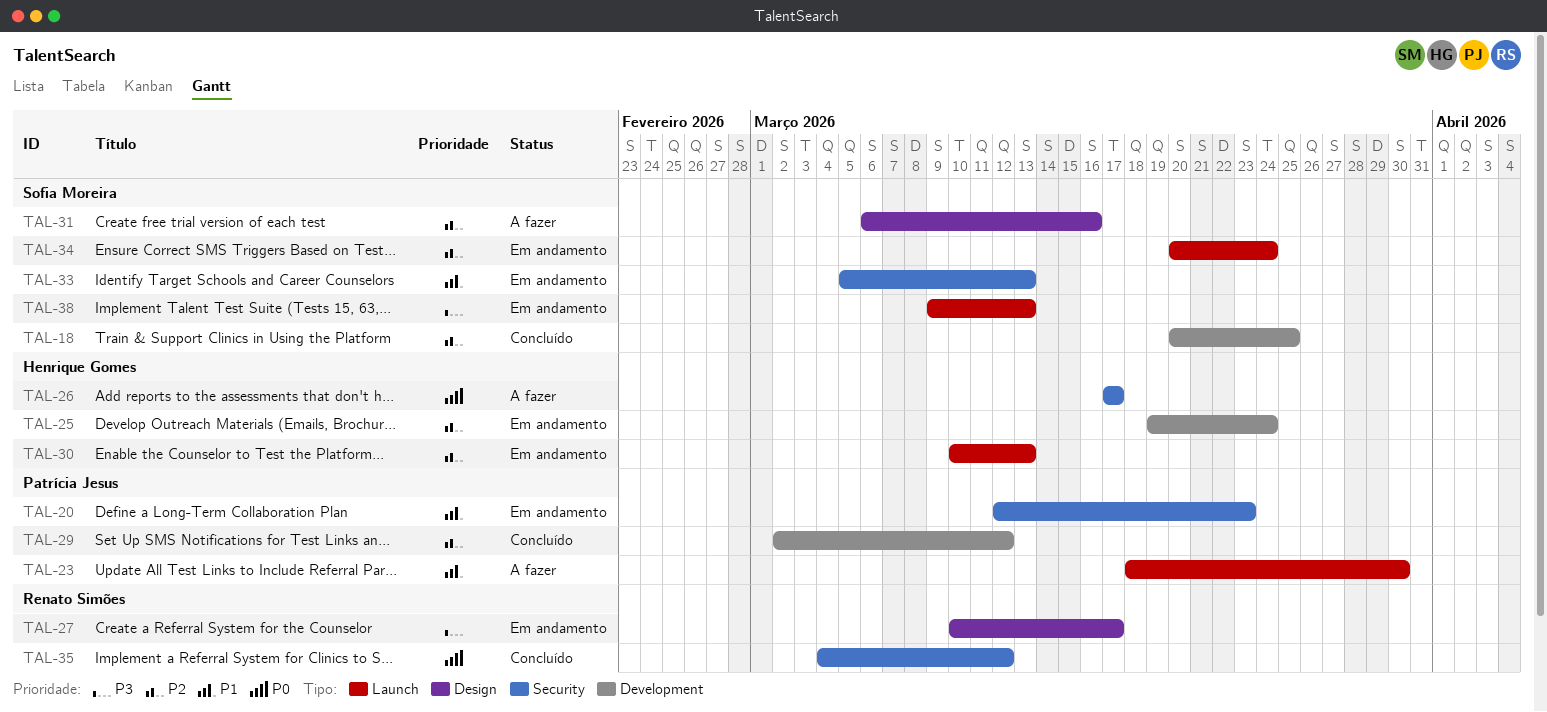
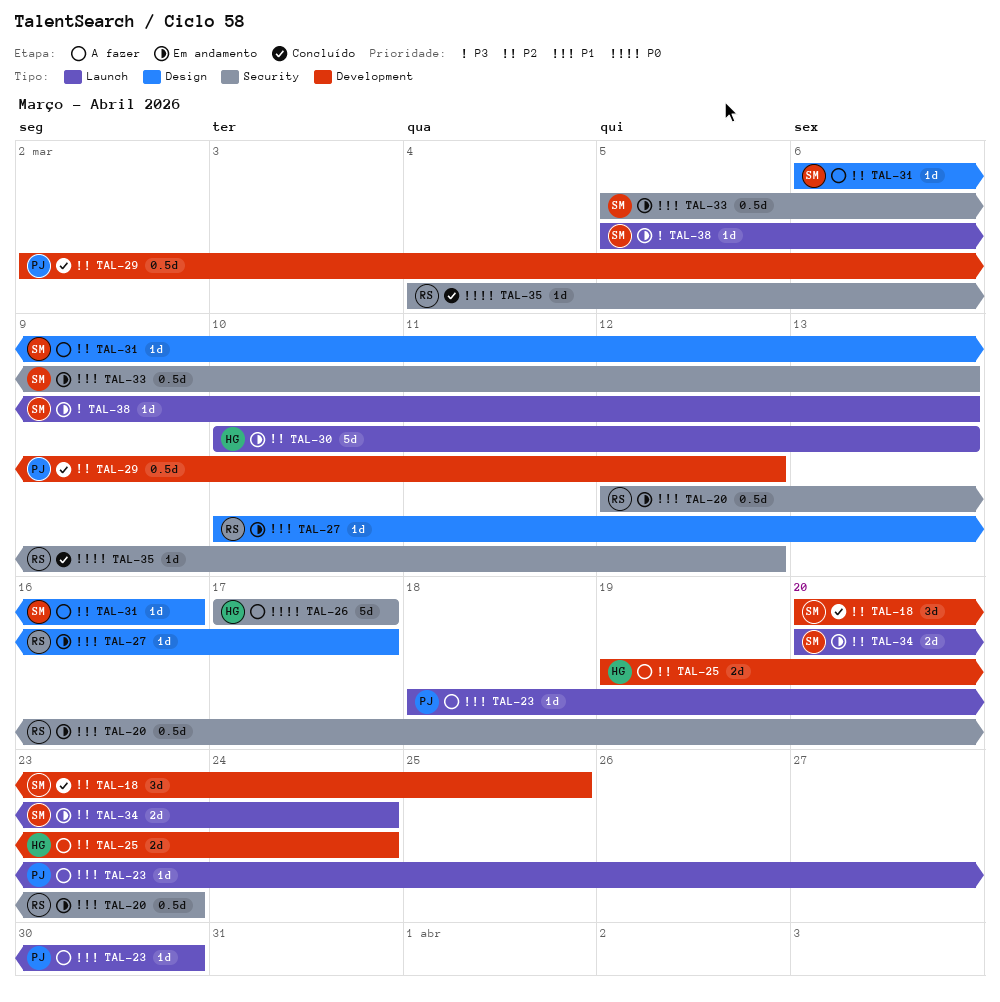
TAL-20, owner: Patrícia Jesus -> Renato Simões
TAL-25, status: Em andamento -> A fazer
TAL-27, priority: P3 -> P1
TAL-38, start: Mar 9 -> Mar 5

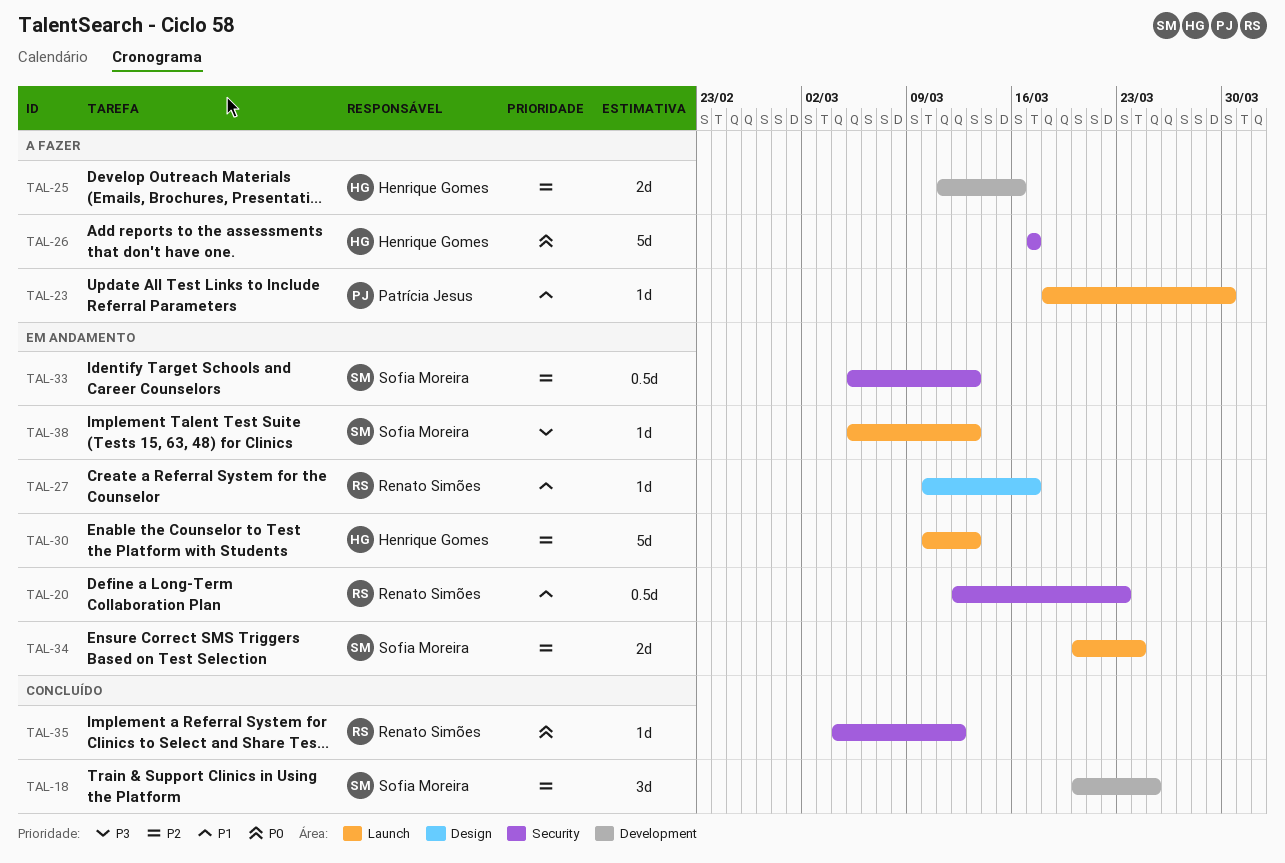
TAL-25, start: Mar 19 -> Mar 11
TAL-25, due: Mar 24 -> Mar 16
TAL-29: present -> none
TAL-31: present -> none
TAL-33, priority: P1 -> P2

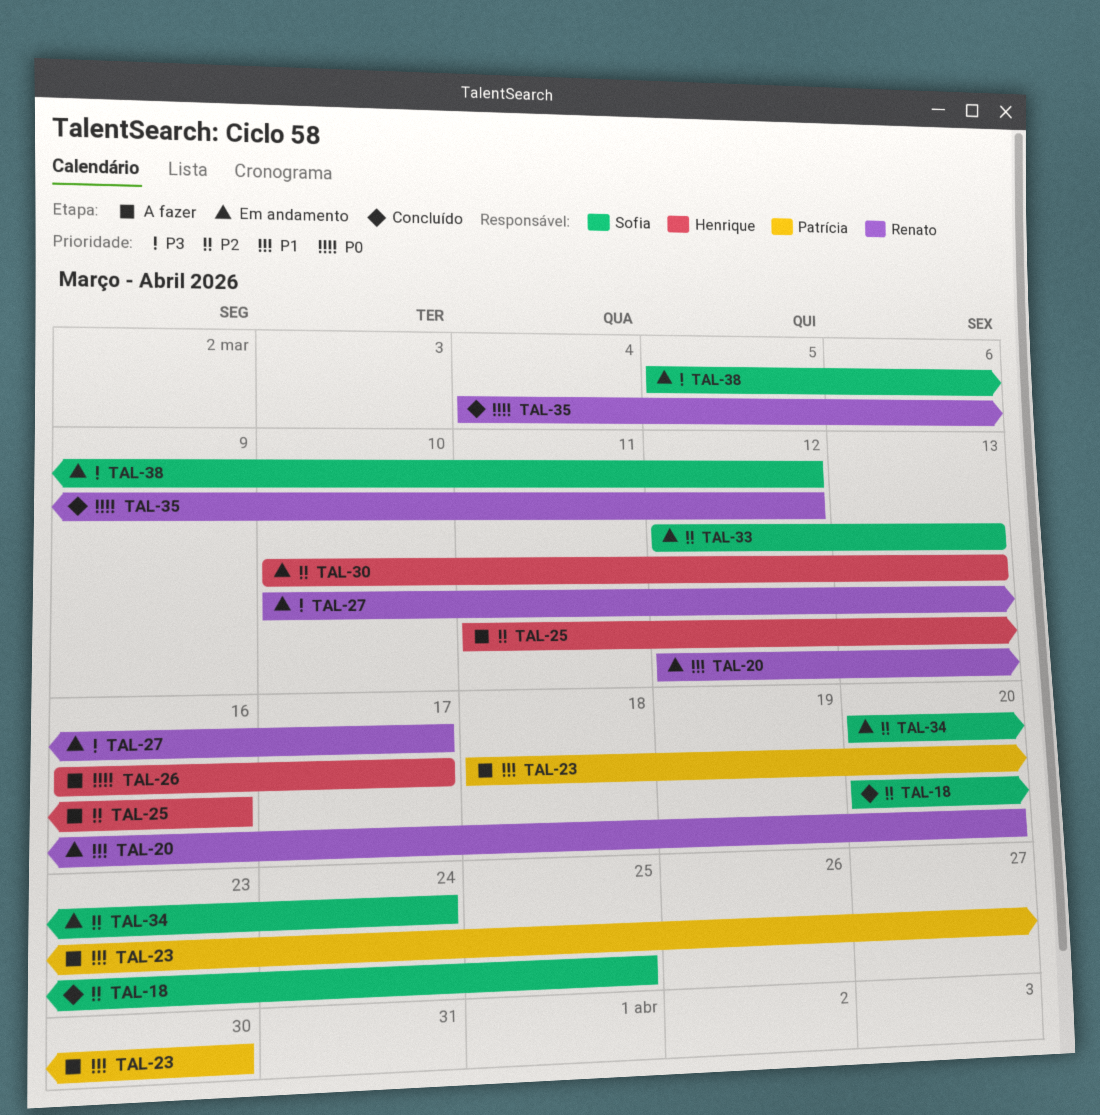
TAL-20, due: Mar 23 -> Mar 20
TAL-26, start: Mar 17 -> Mar 16
TAL-27, priority: P1 -> P3
TAL-33, start: Mar 5 -> Mar 12
TAL-38, due: Mar 13 -> Mar 12

